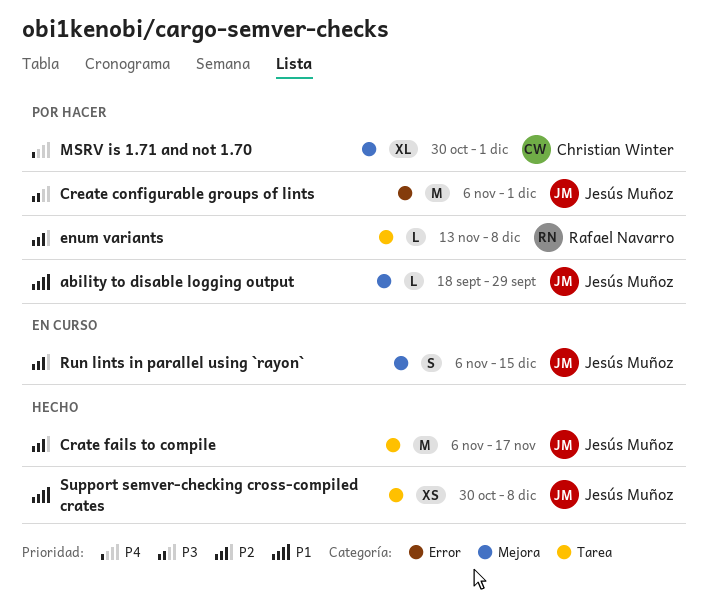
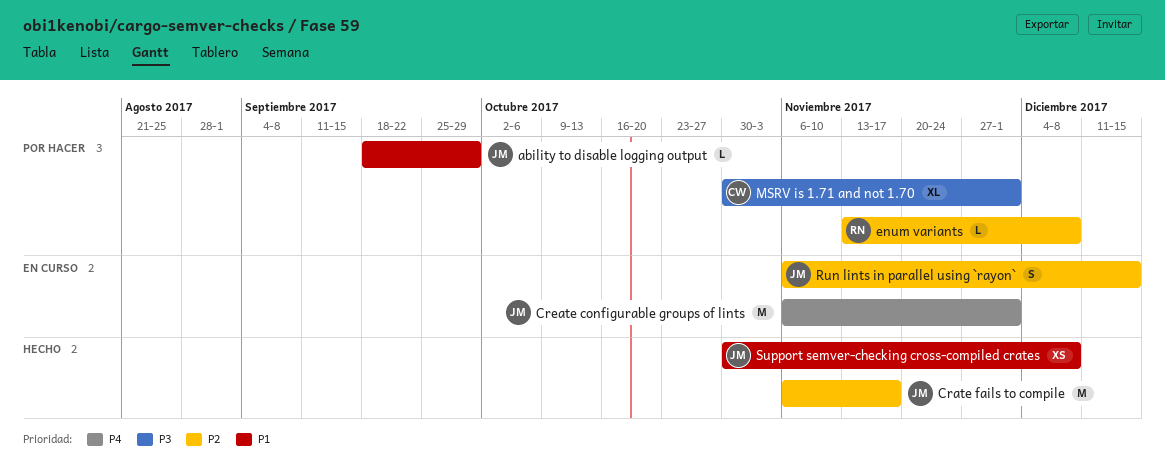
Create configurable groups of lints, status: Por hacer -> En curso
Create configurable groups of lints, priority: P3 -> P4
MSRV is 1.71 and not 1.70, priority: P4 -> P3

